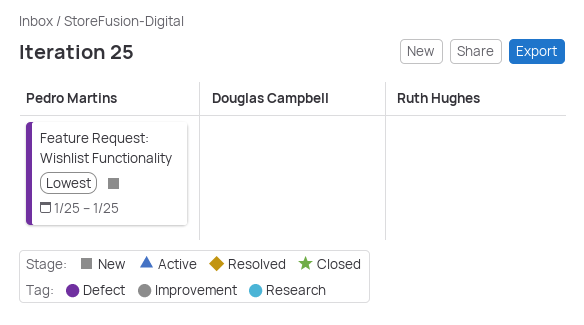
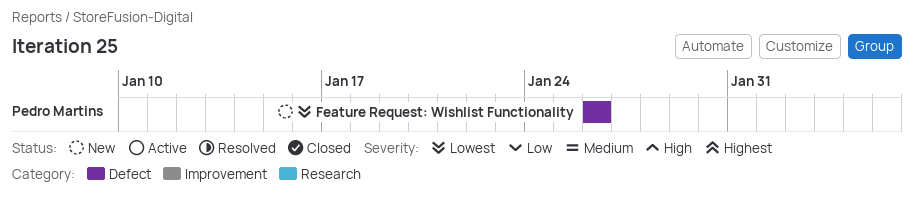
Feature Request: Wishlist Functionality, start: Jan 25 -> Jan 26
Feature Request: Wishlist Functionality, due: Jan 25 -> Jan 26

